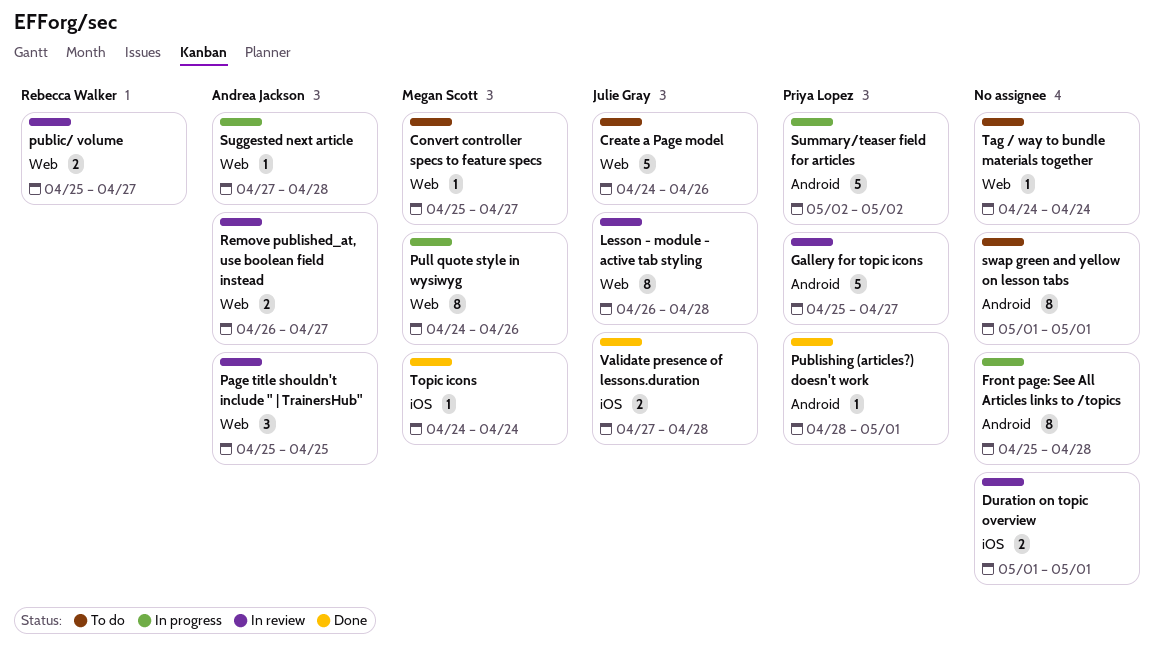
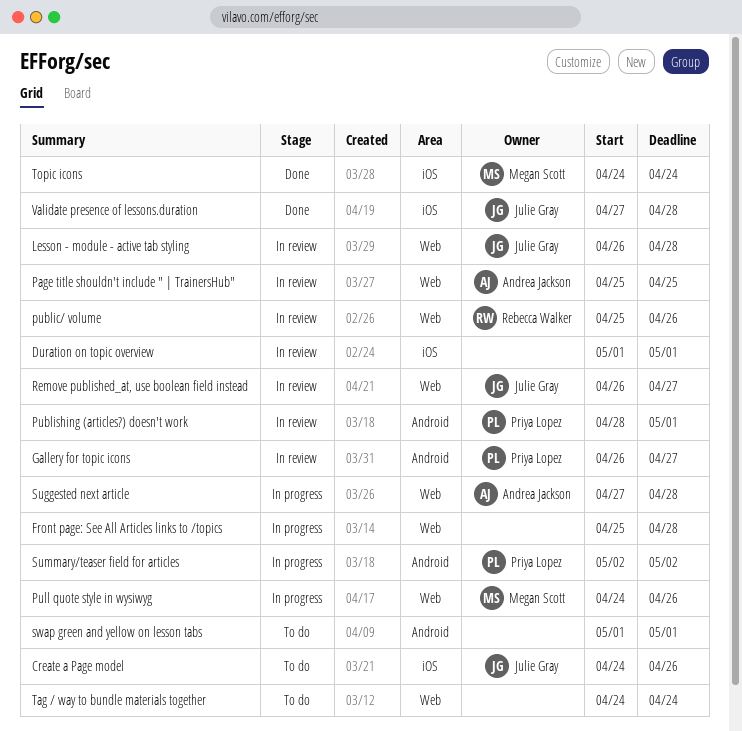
Convert controller specs to feature specs: present -> none
Create a Page model, label: Web -> iOS
Front page: See All Articles links to /topics, label: Android -> Web
Gallery for topic icons, start: Apr 25 -> Apr 26
public/ volume, due: Apr 27 -> Apr 26
Publishing (articles?) doesn't work, status: Done -> In review
Remove published_at, use boolean field instead, owner: Andrea Jackson -> Julie Gray

